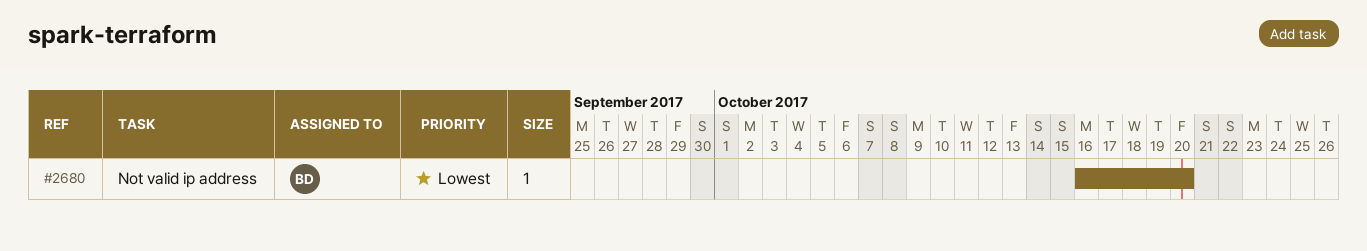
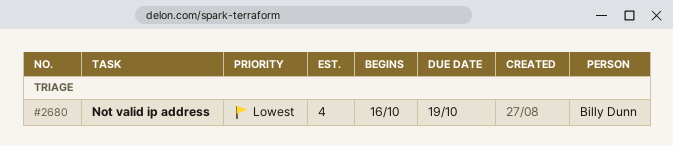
#2680, estimate: 1 -> 4
#2680, due: Oct 20 -> Oct 19

